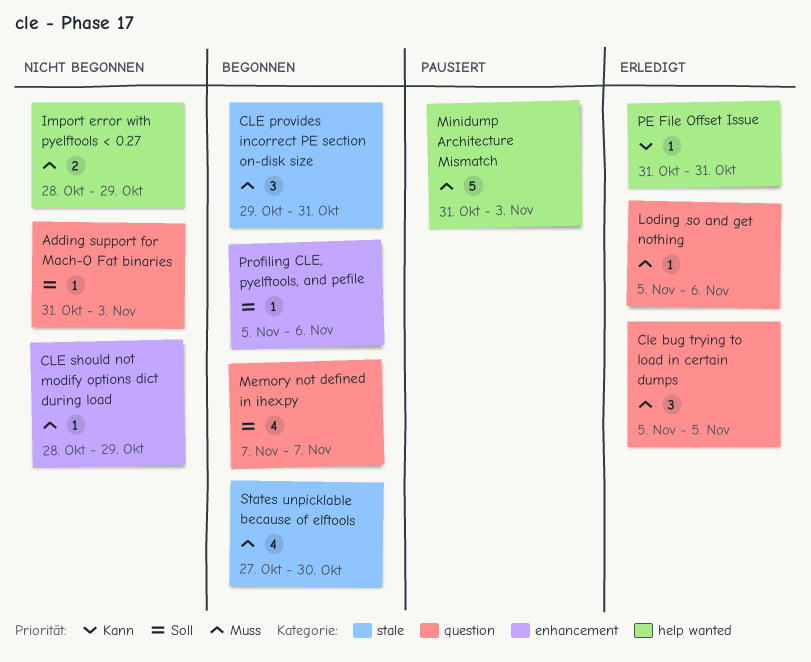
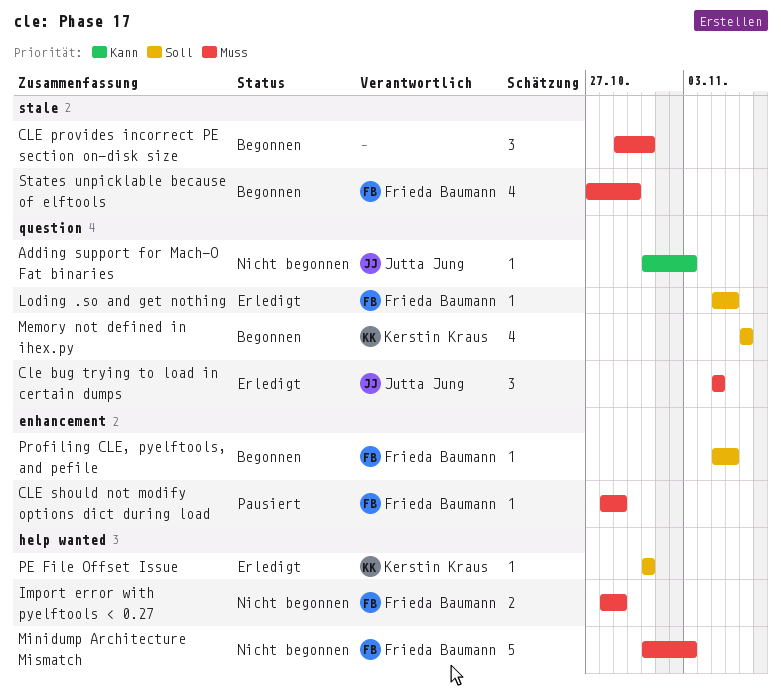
Adding support for Mach-O Fat binaries, priority: Soll -> Kann
CLE should not modify options dict during load, status: Nicht begonnen -> Pausiert
Loding .so and get nothing, priority: Muss -> Soll
Minidump Architecture Mismatch, status: Pausiert -> Nicht begonnen
PE File Offset Issue, priority: Kann -> Soll

